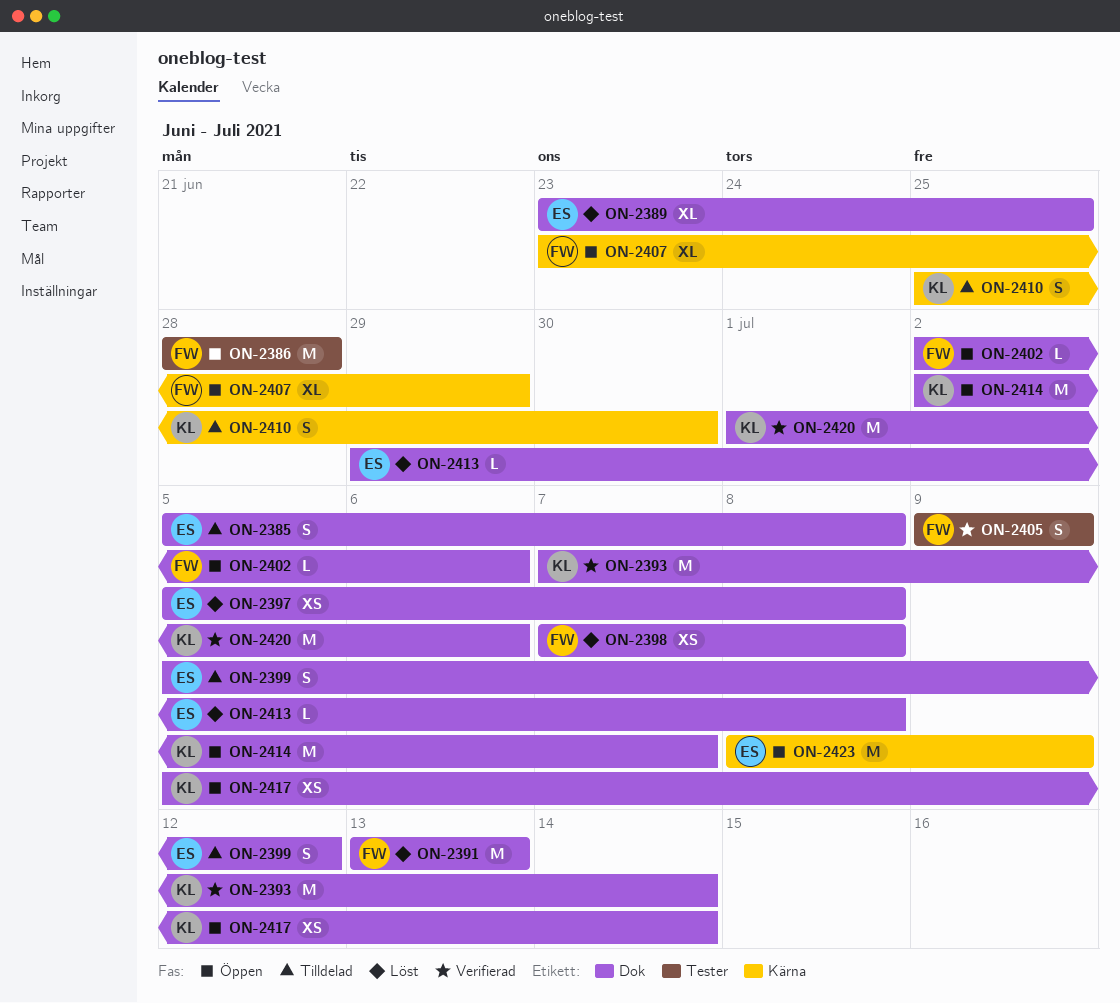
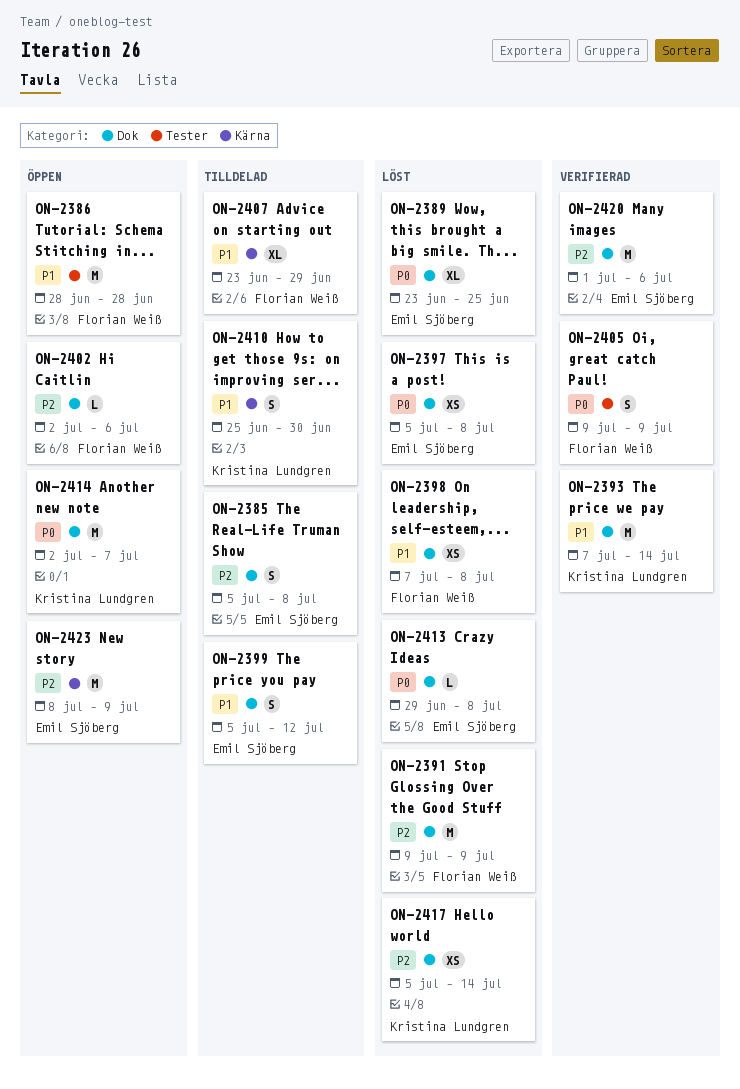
ON-2391, start: Jul 13 -> Jul 9
ON-2391, due: Jul 13 -> Jul 9
ON-2407, status: Öppen -> Tilldelad
ON-2417, status: Öppen -> Löst
ON-2420, owner: Kristina Lundgren -> Emil Sjöberg

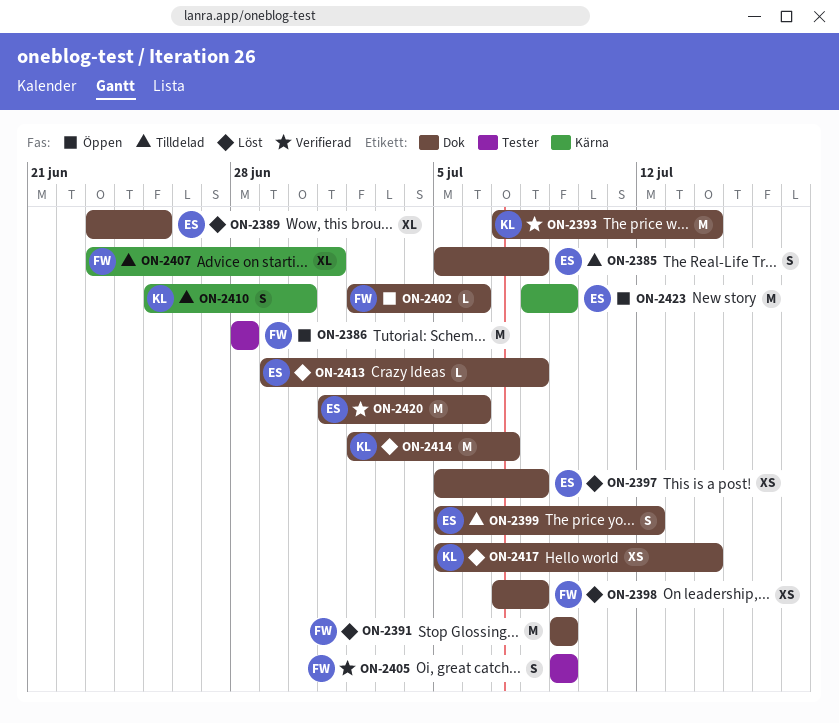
ON-2407, due: Jun 29 -> Jul 1
ON-2414, status: Öppen -> Löst

